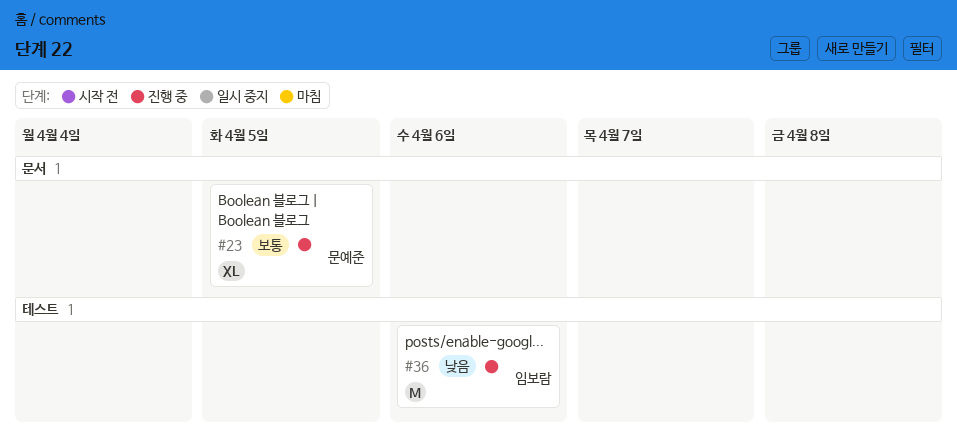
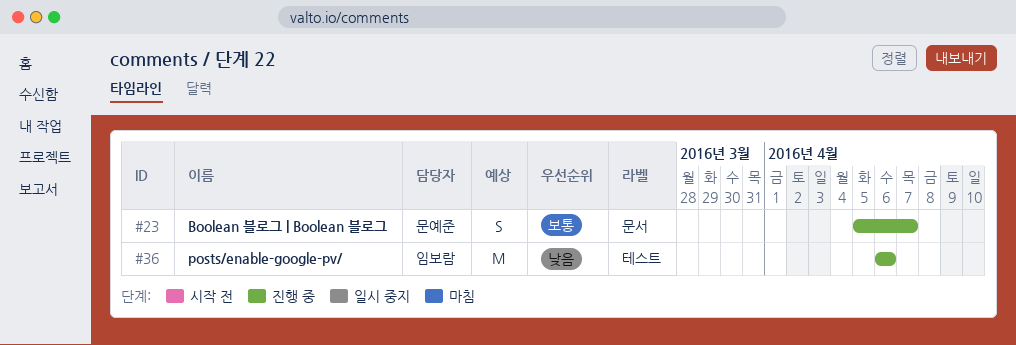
#23, estimate: XL -> S
#23, due: Apr 5 -> Apr 7

